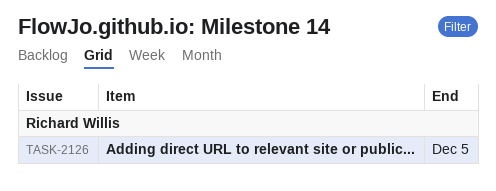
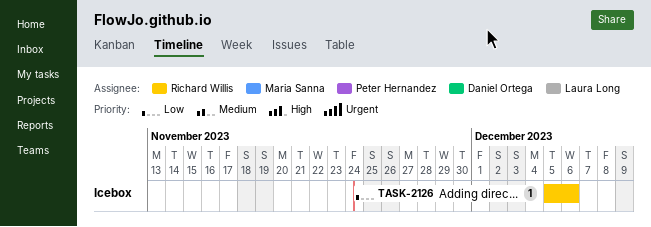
TASK-2126, due: Dec 5 -> Dec 6

